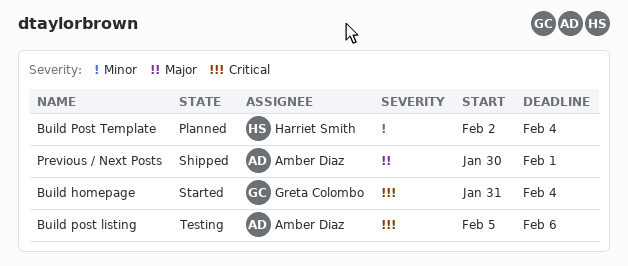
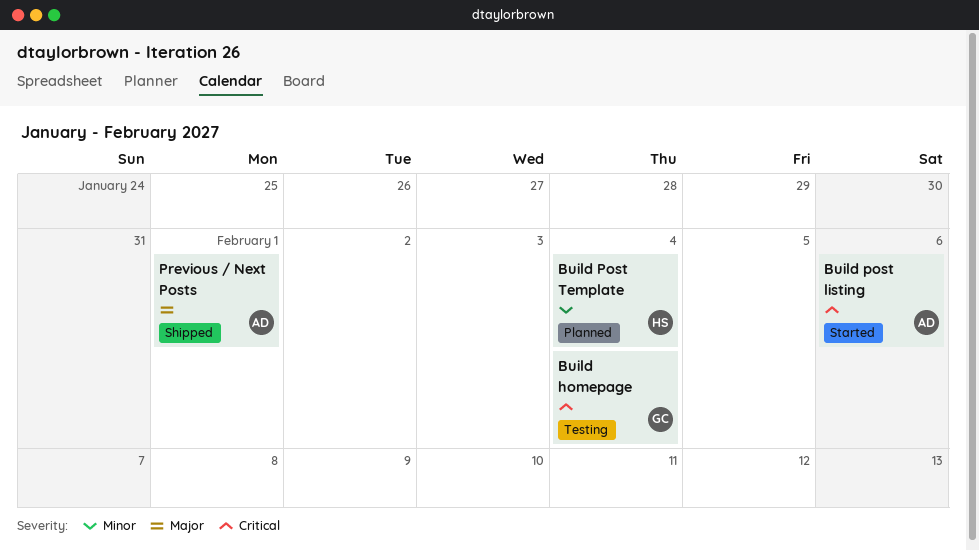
Build homepage, status: Started -> Testing
Build post listing, status: Testing -> Started

